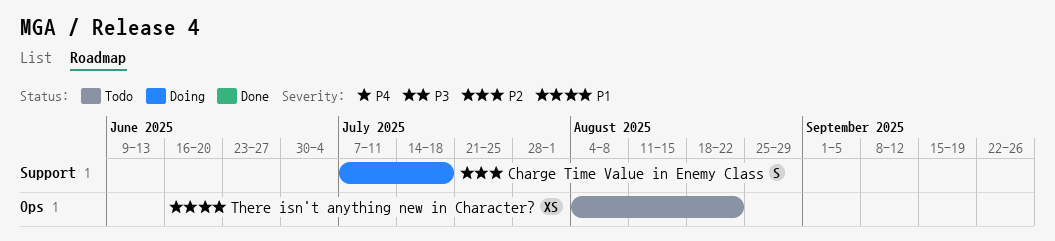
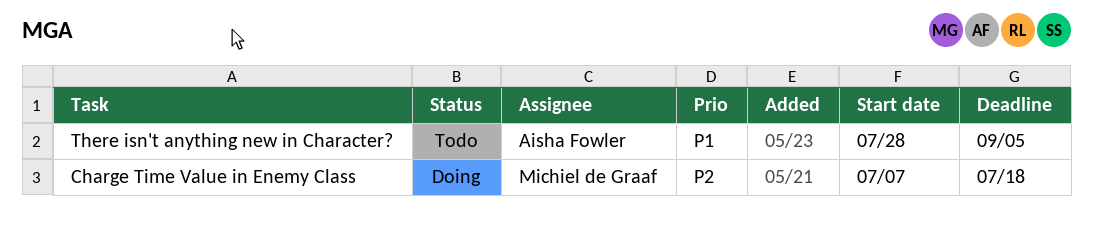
There isn't anything new in Character?, start: Aug 4 -> Jul 28
There isn't anything new in Character?, due: Aug 22 -> Sep 5

